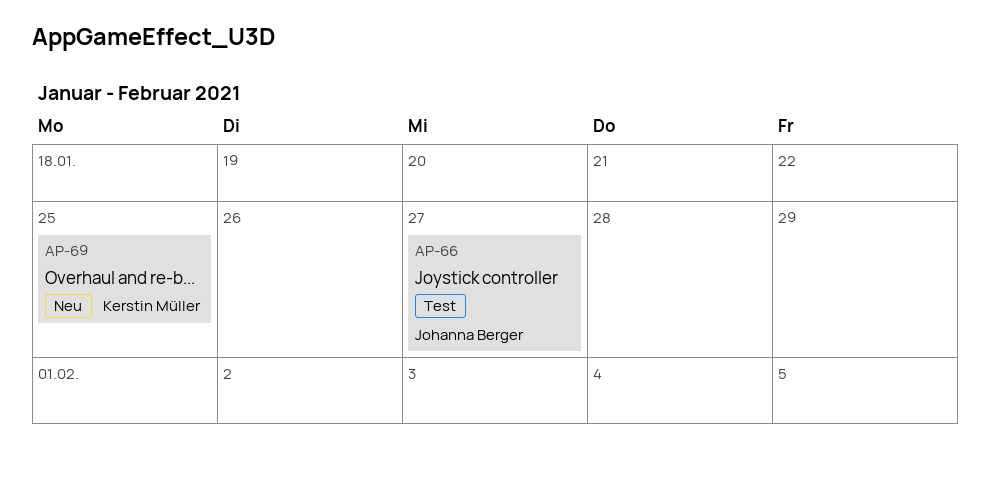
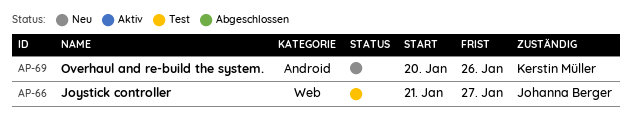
AP-69, due: Jan 25 -> Jan 26

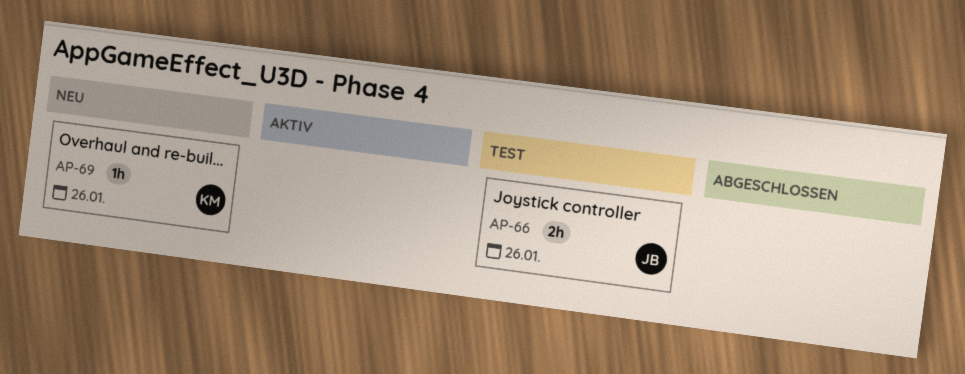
AP-66, due: Jan 27 -> Jan 26

